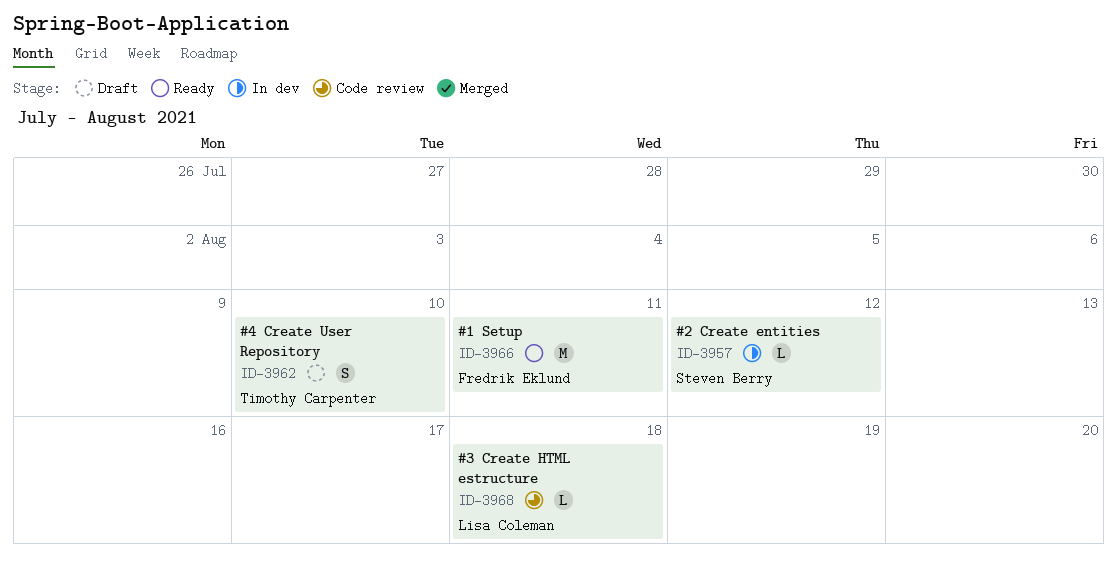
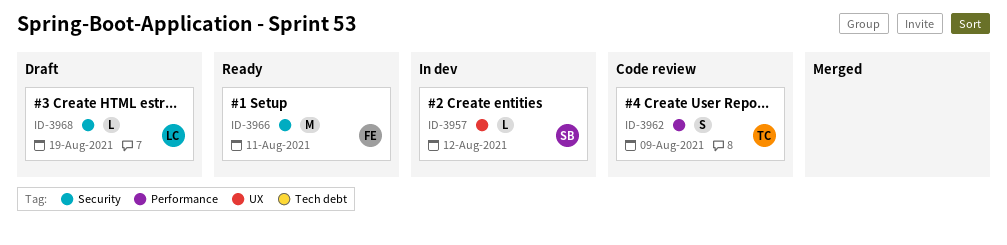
ID-3962, status: Draft -> Code review
ID-3962, due: Aug 10 -> Aug 9
ID-3968, status: Code review -> Draft
ID-3968, due: Aug 18 -> Aug 19

